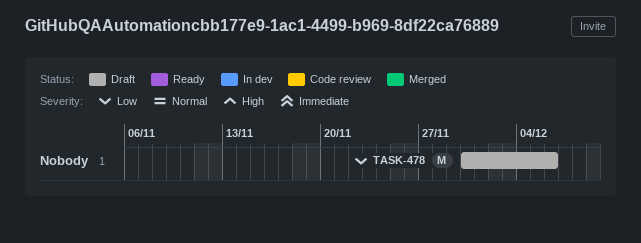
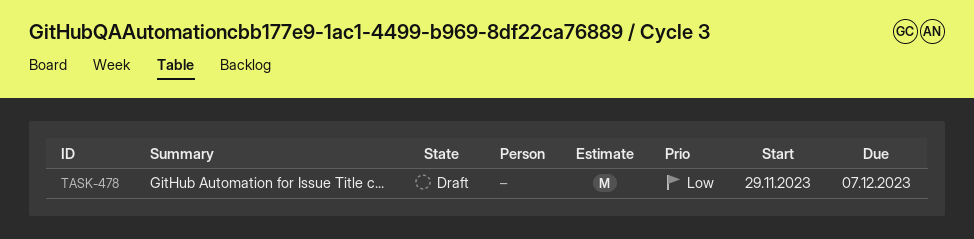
TASK-478, start: Nov 30 -> Nov 29
TASK-478, due: Dec 6 -> Dec 7

